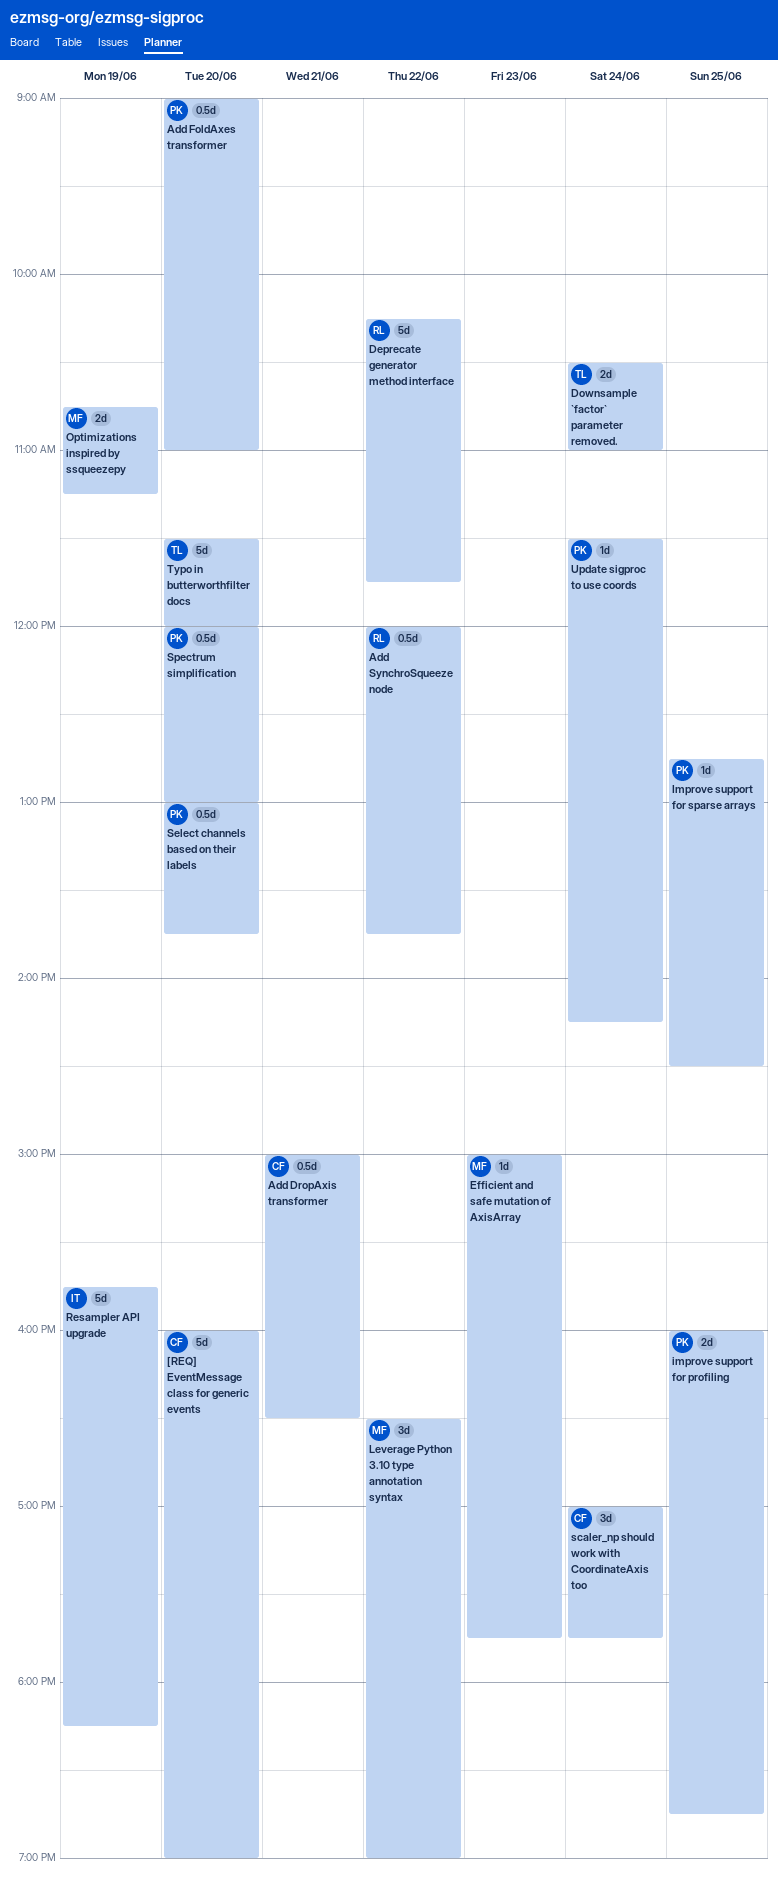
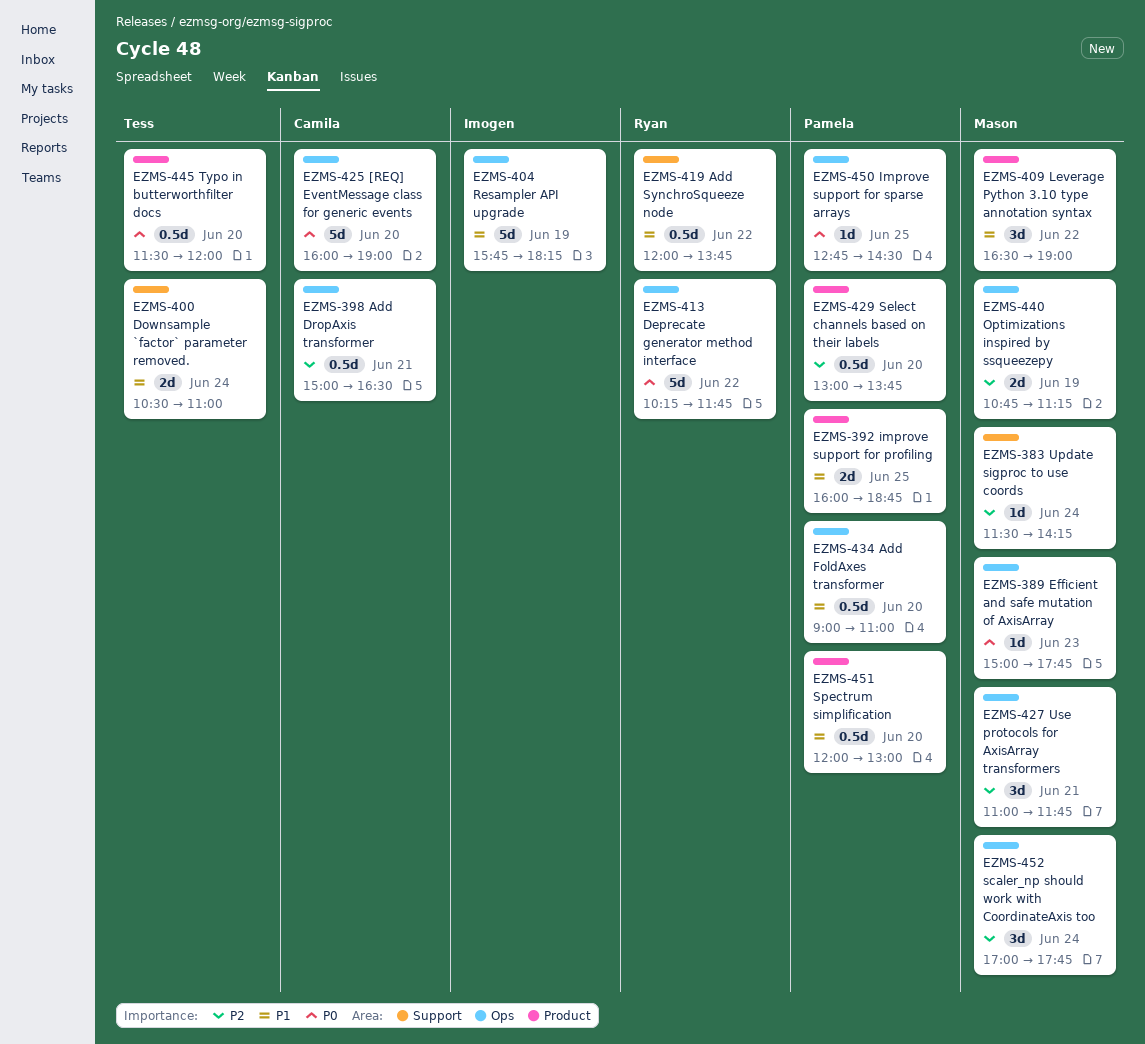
scaler_np should work with CoordinateAxis too, owner: Camila -> Mason
Typo in butterworthfilter docs, estimate: 5d -> 0.5d
Update sigproc to use coords, owner: Pamela -> Mason
Use protocols for AxisArray transformers: none -> present

